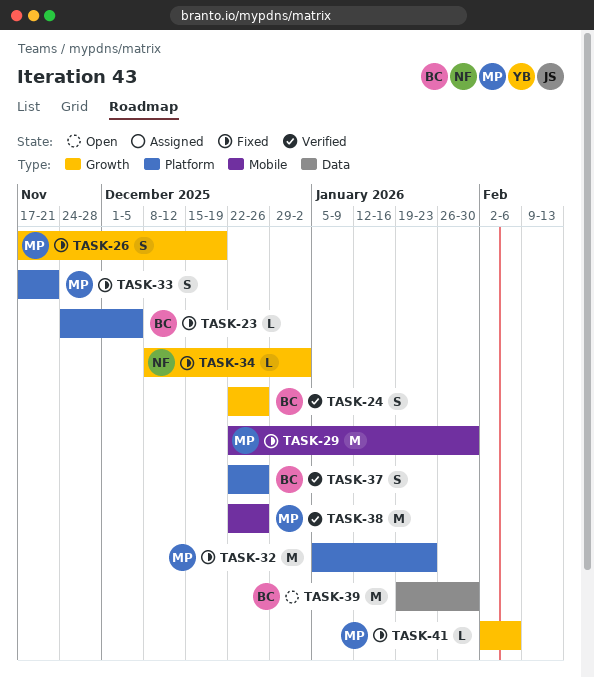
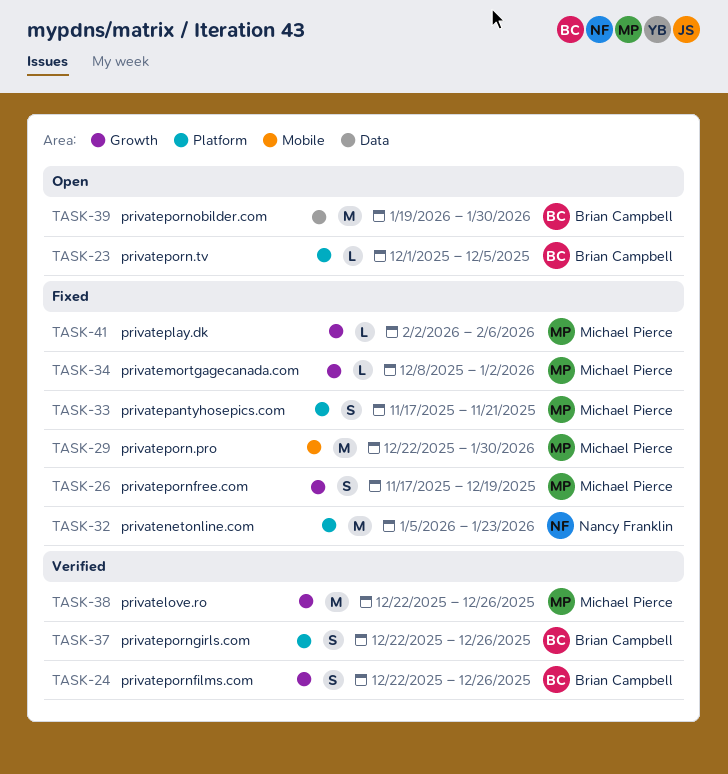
TASK-23, status: Fixed -> Open
TASK-23, start: Nov 24 -> Dec 1
TASK-32, owner: Michael Pierce -> Nancy Franklin
TASK-34, owner: Nancy Franklin -> Michael Pierce
TASK-38, label: Mobile -> Growth

